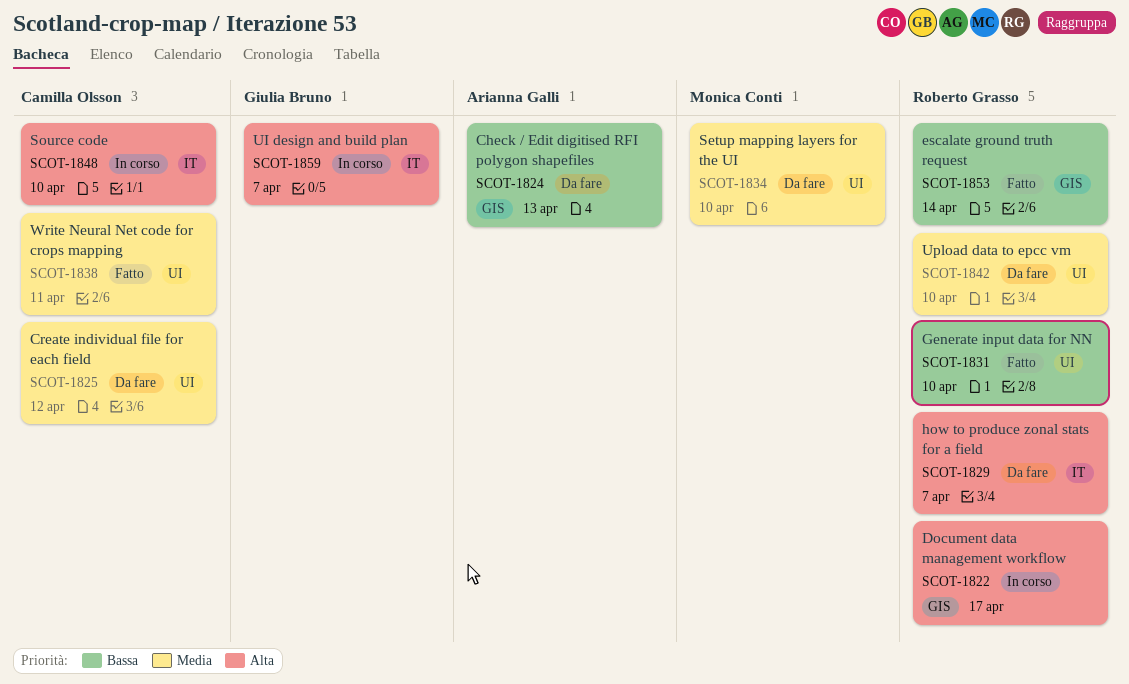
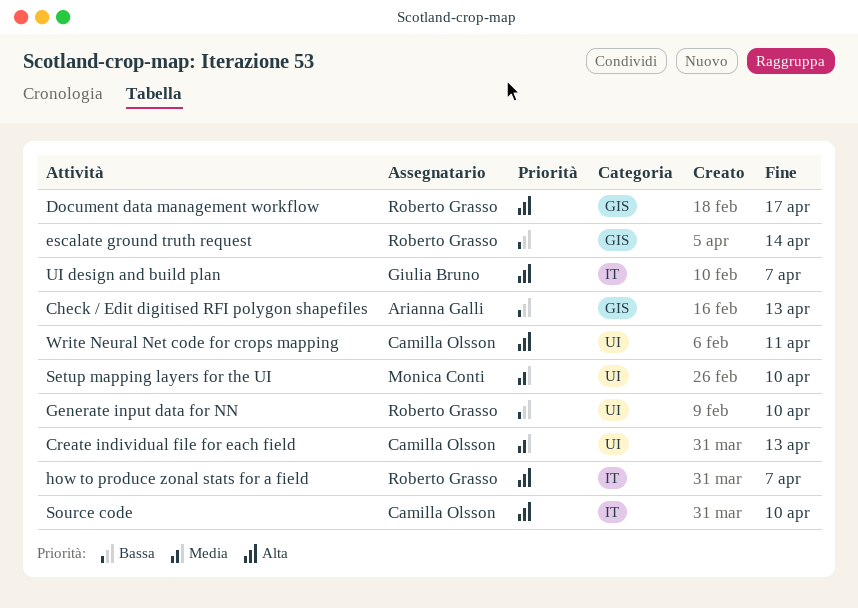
Create individual file for each field, due: Apr 12 -> Apr 13
Upload data to epcc vm: present -> none
Write Neural Net code for crops mapping, priority: Media -> Alta

